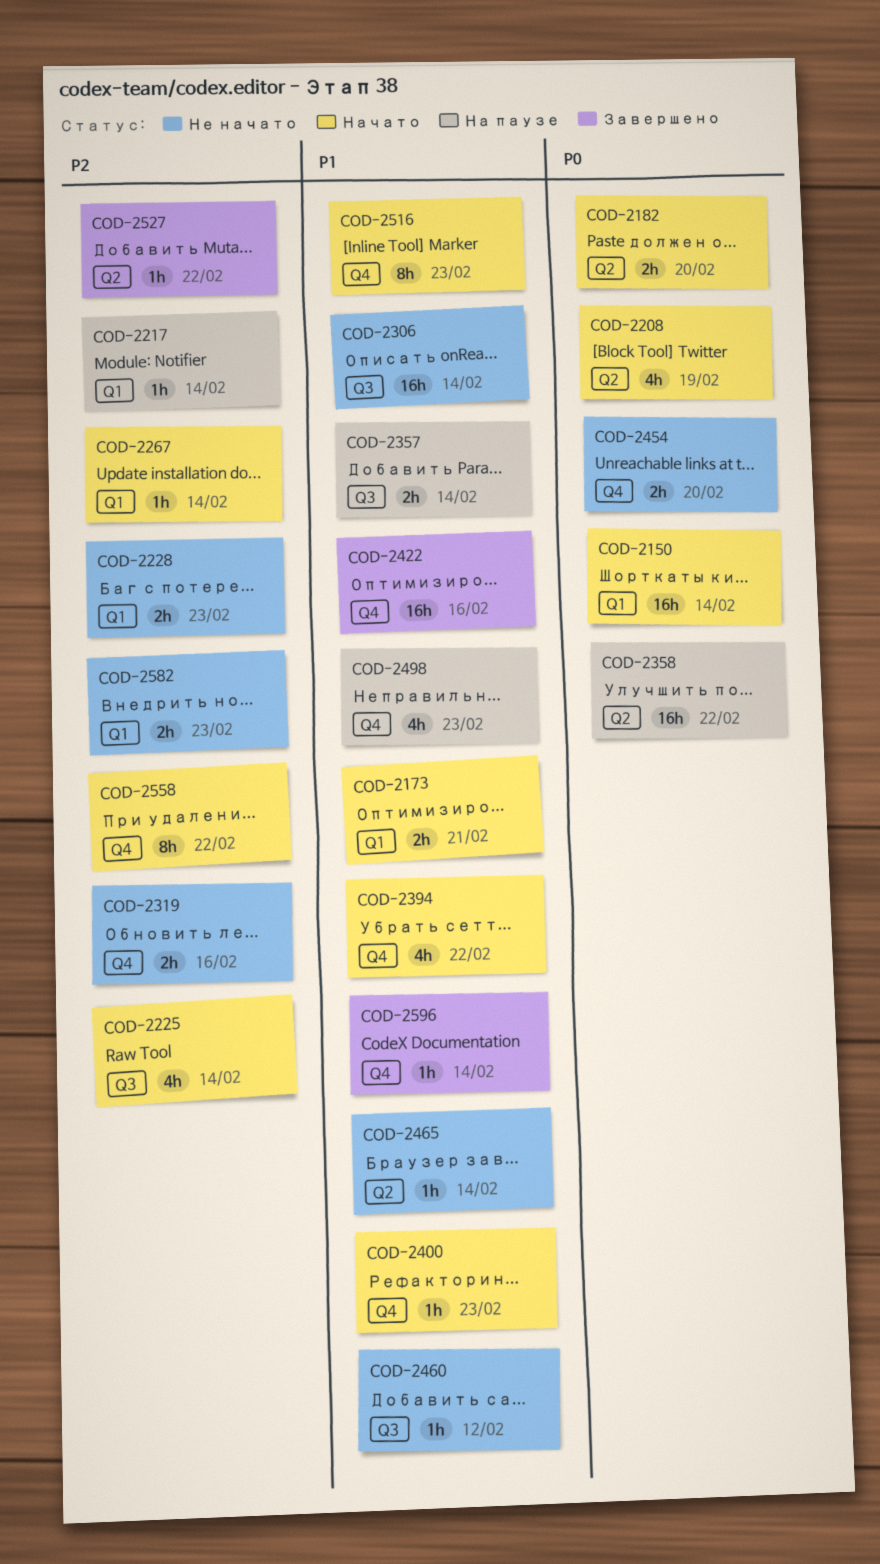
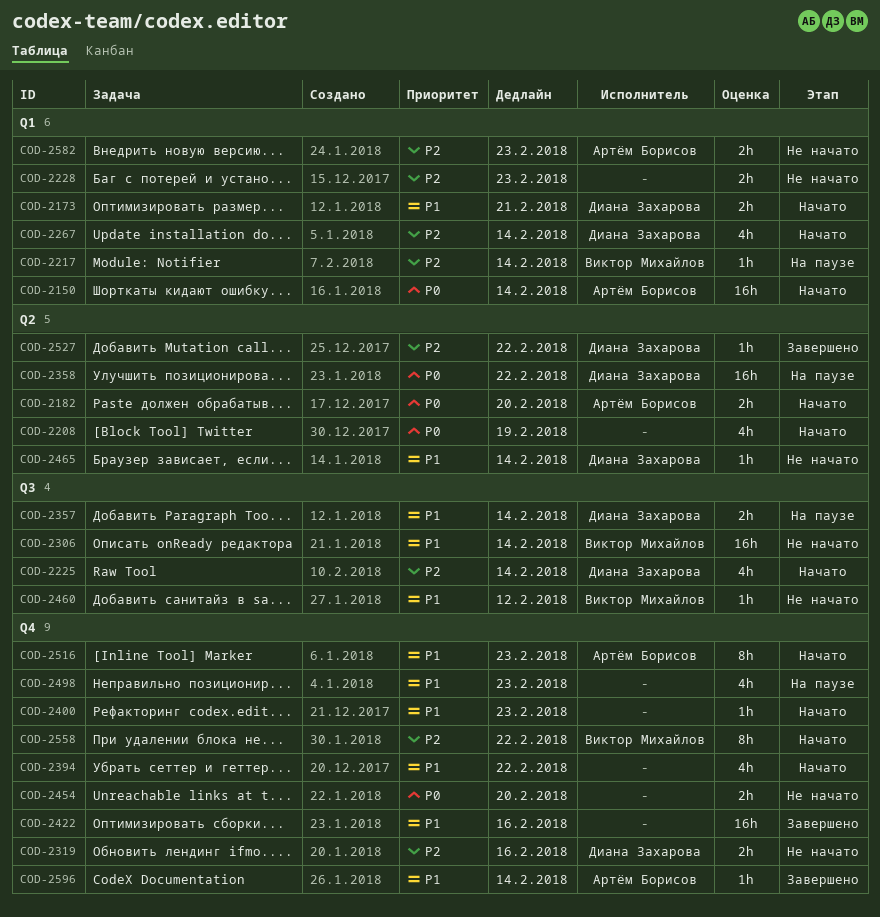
COD-2267, estimate: 1h -> 4h

